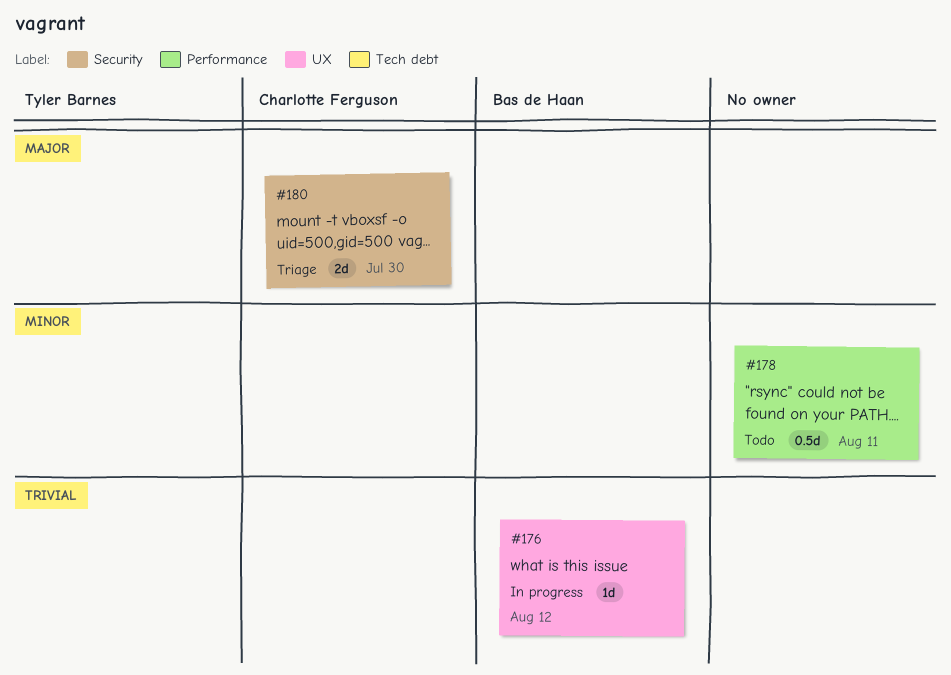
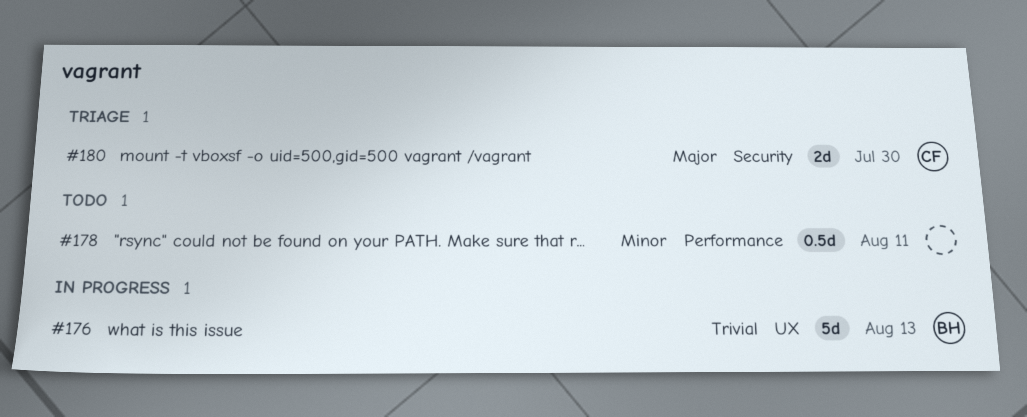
#176, estimate: 1d -> 5d
#176, due: Aug 12 -> Aug 13

